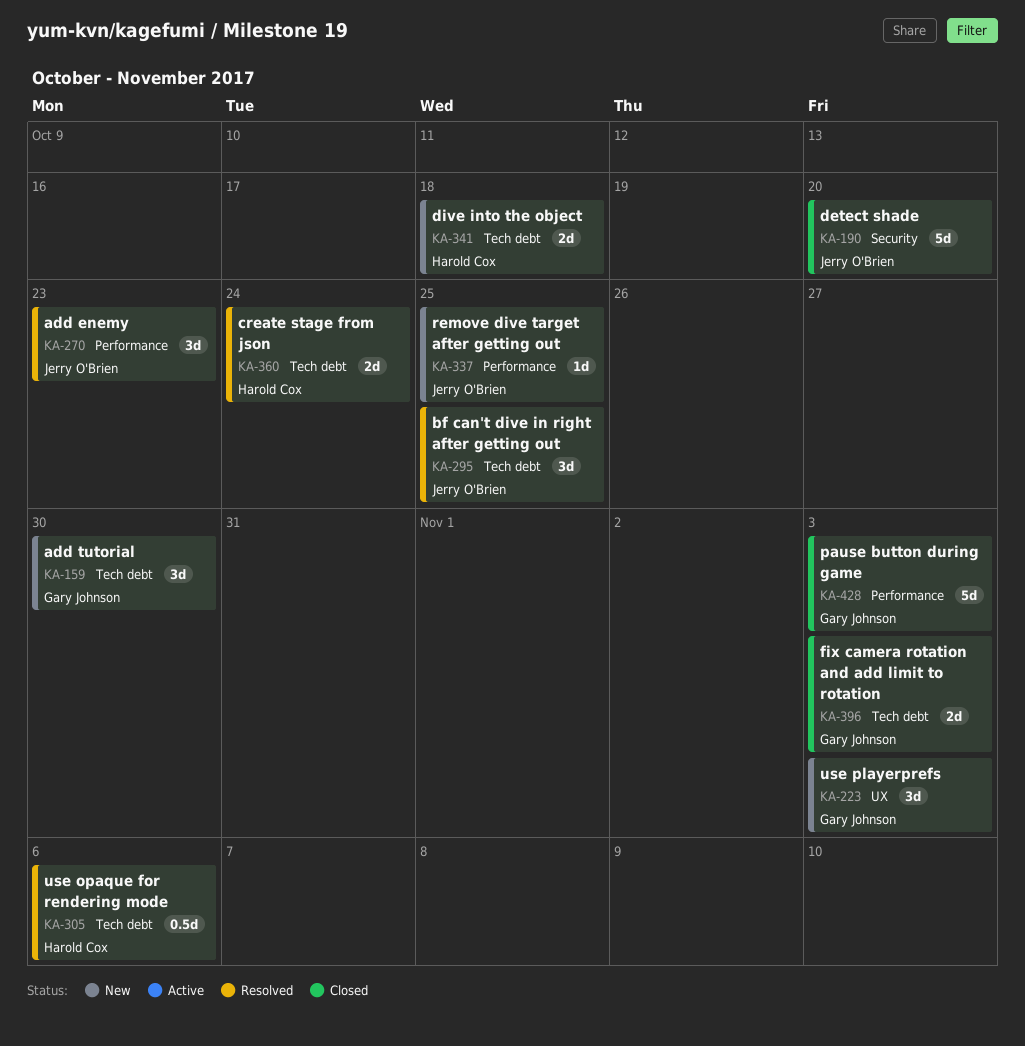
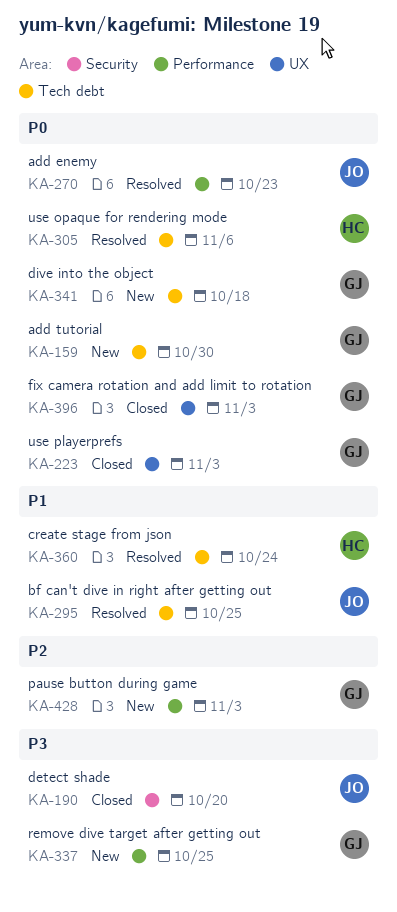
KA-223, status: New -> Closed
KA-337, owner: Jerry O'Brien -> Gary Johnson
KA-341, owner: Harold Cox -> Gary Johnson
KA-396, label: Tech debt -> UX
KA-428, status: Closed -> New

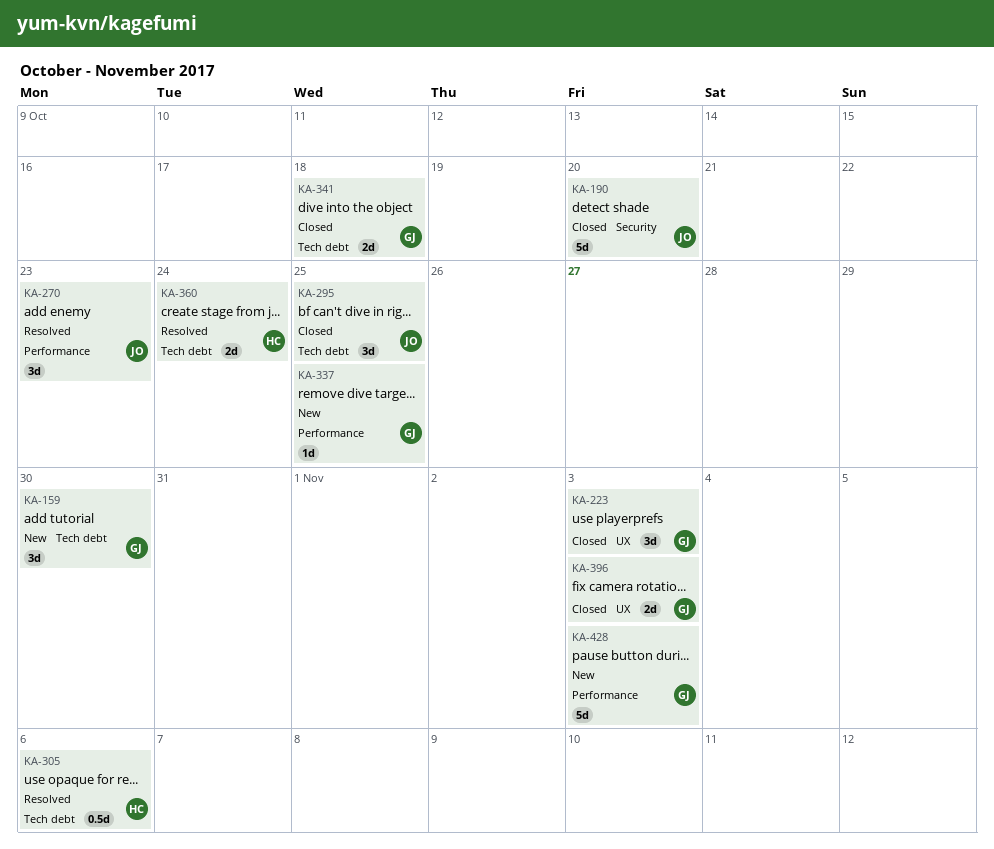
KA-295, status: Resolved -> Closed
KA-341, status: New -> Closed

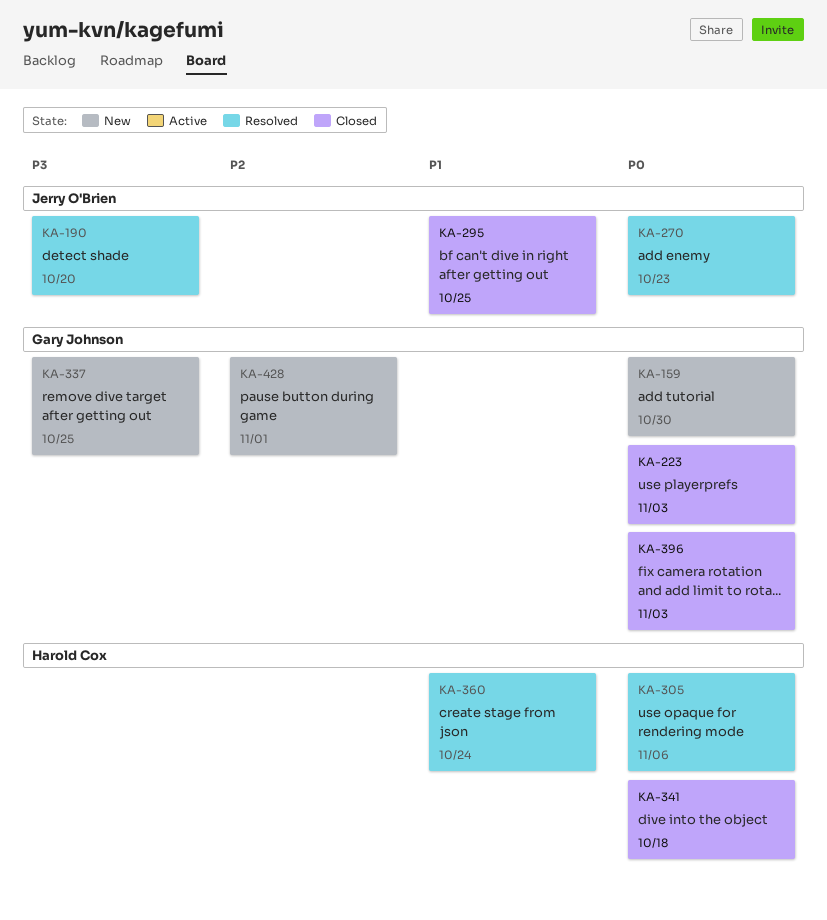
KA-190, status: Closed -> Resolved
KA-341, owner: Gary Johnson -> Harold Cox
KA-428, due: Nov 3 -> Nov 1

